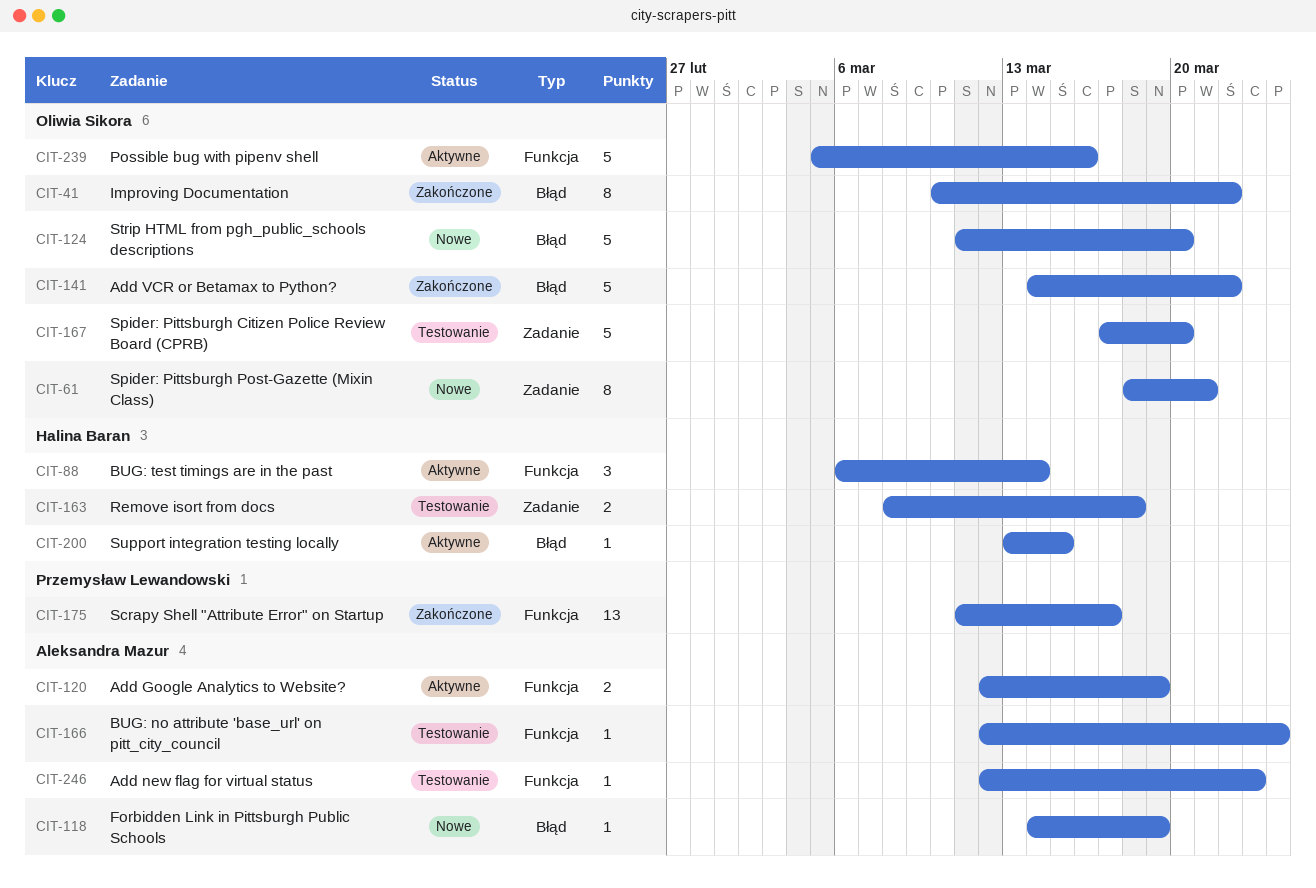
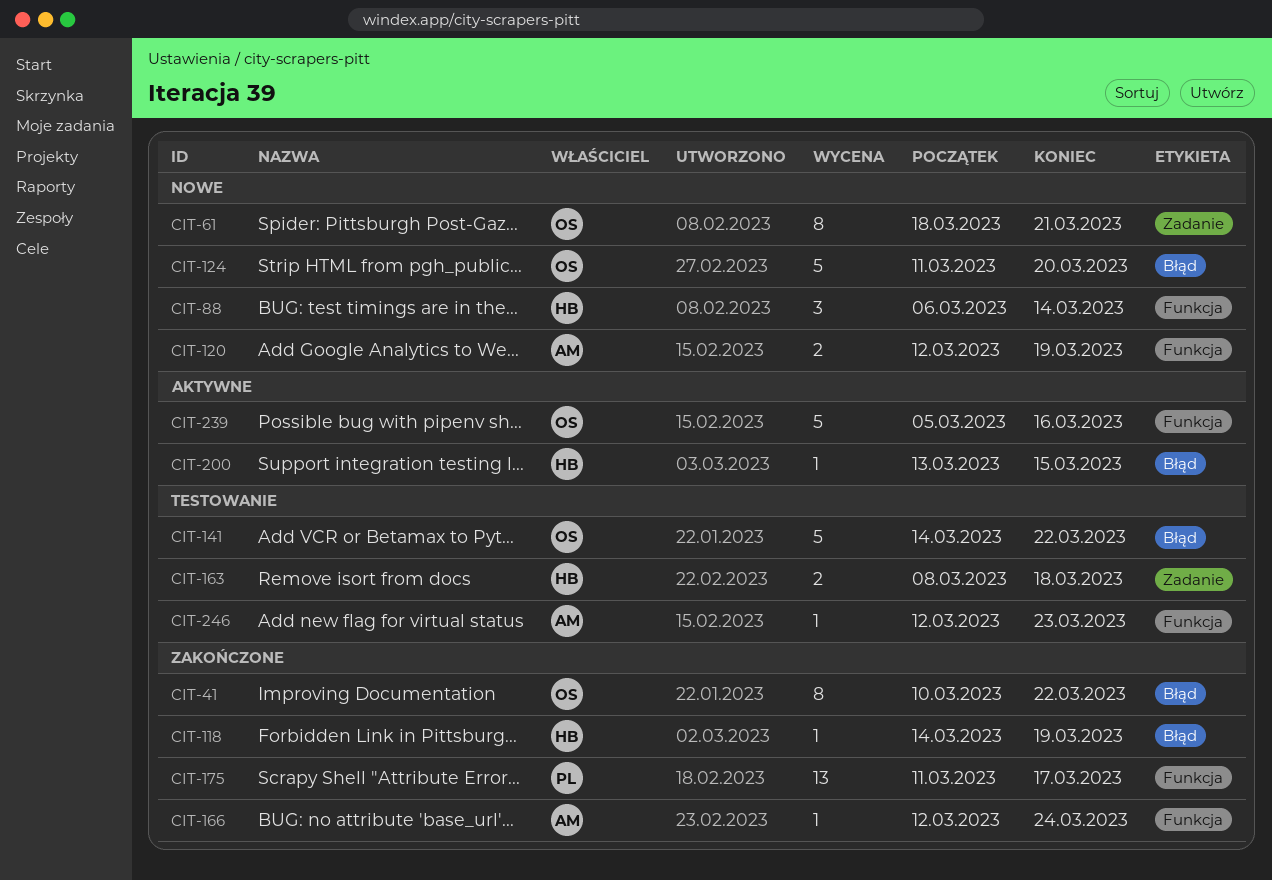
CIT-88, status: Aktywne -> Nowe
CIT-118, status: Nowe -> Zakończone
CIT-118, owner: Aleksandra Mazur -> Halina Baran
CIT-120, status: Aktywne -> Nowe
CIT-141, status: Zakończone -> Testowanie
CIT-166, status: Testowanie -> Zakończone
CIT-167: present -> none

